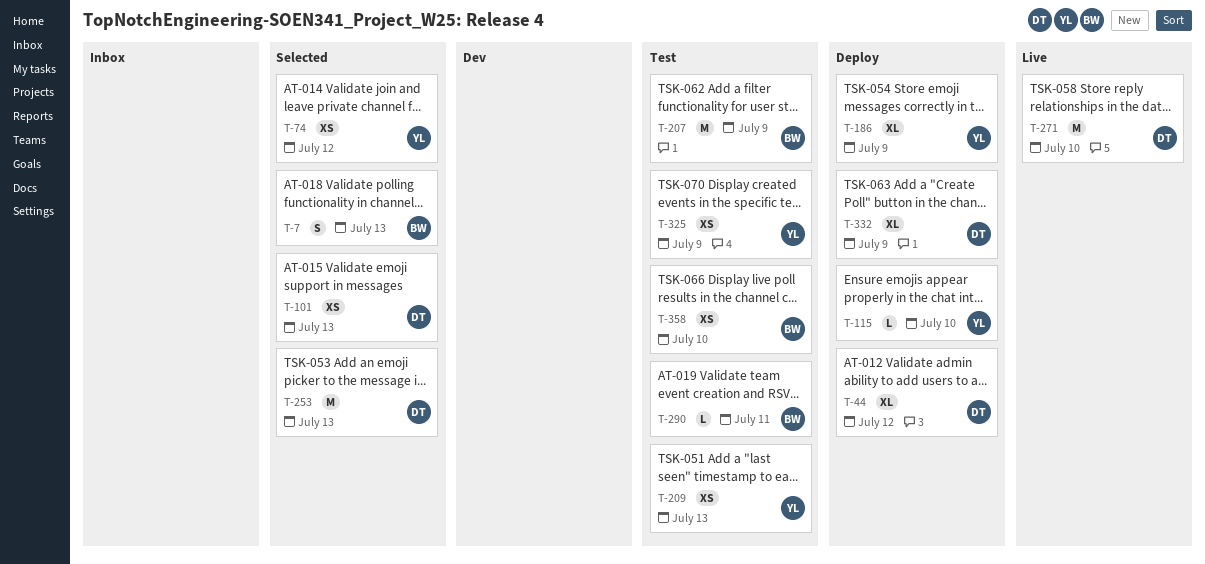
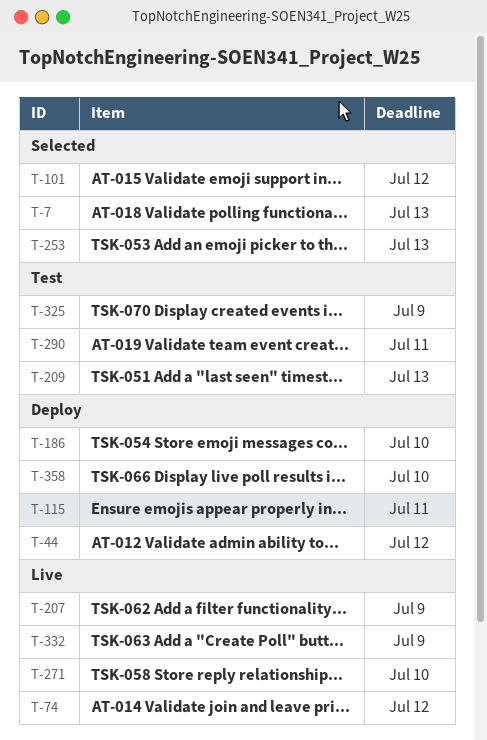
T-74, status: Selected -> Live
T-101, due: Jul 13 -> Jul 12
T-115, due: Jul 10 -> Jul 11
T-186, due: Jul 9 -> Jul 10
T-207, status: Test -> Live
T-332, status: Deploy -> Live
T-358, status: Test -> Deploy

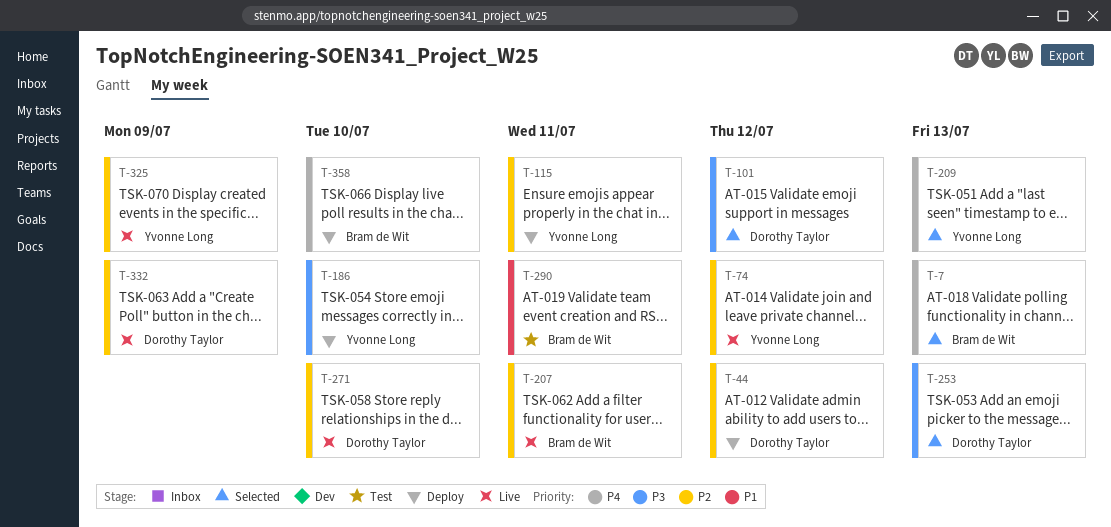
T-207, due: Jul 9 -> Jul 11
T-209, status: Test -> Selected
T-325, status: Test -> Live

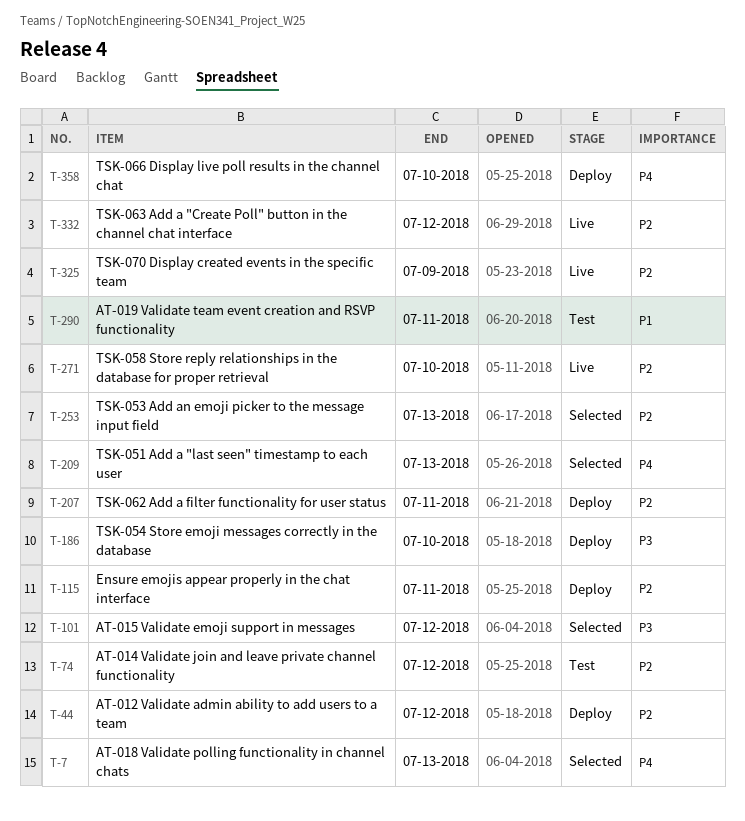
T-74, status: Live -> Test
T-207, status: Live -> Deploy
T-253, priority: P3 -> P2
T-332, due: Jul 9 -> Jul 12

